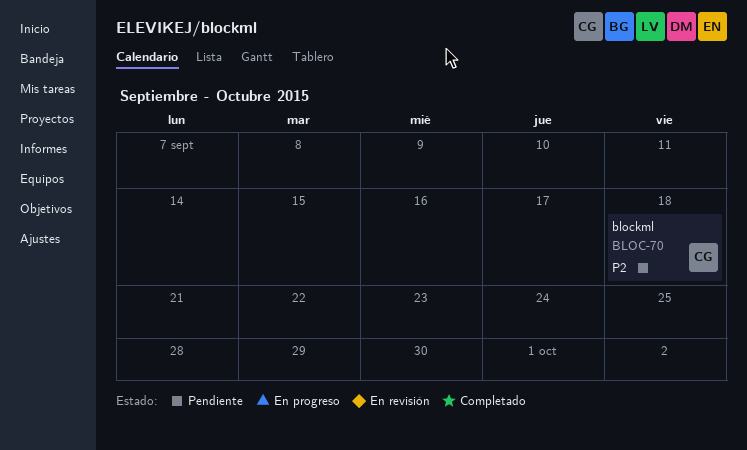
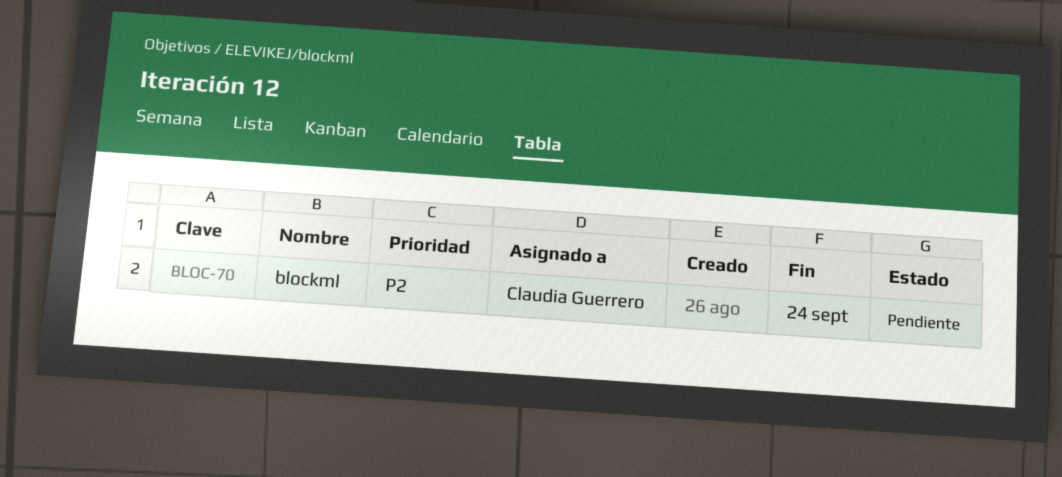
BLOC-70, due: Sep 18 -> Sep 24

